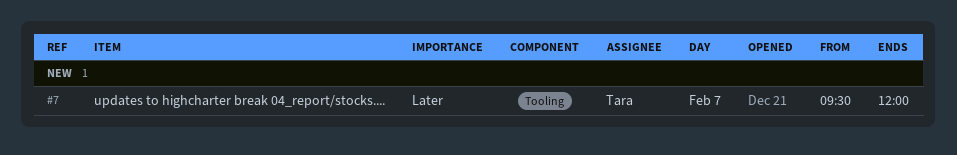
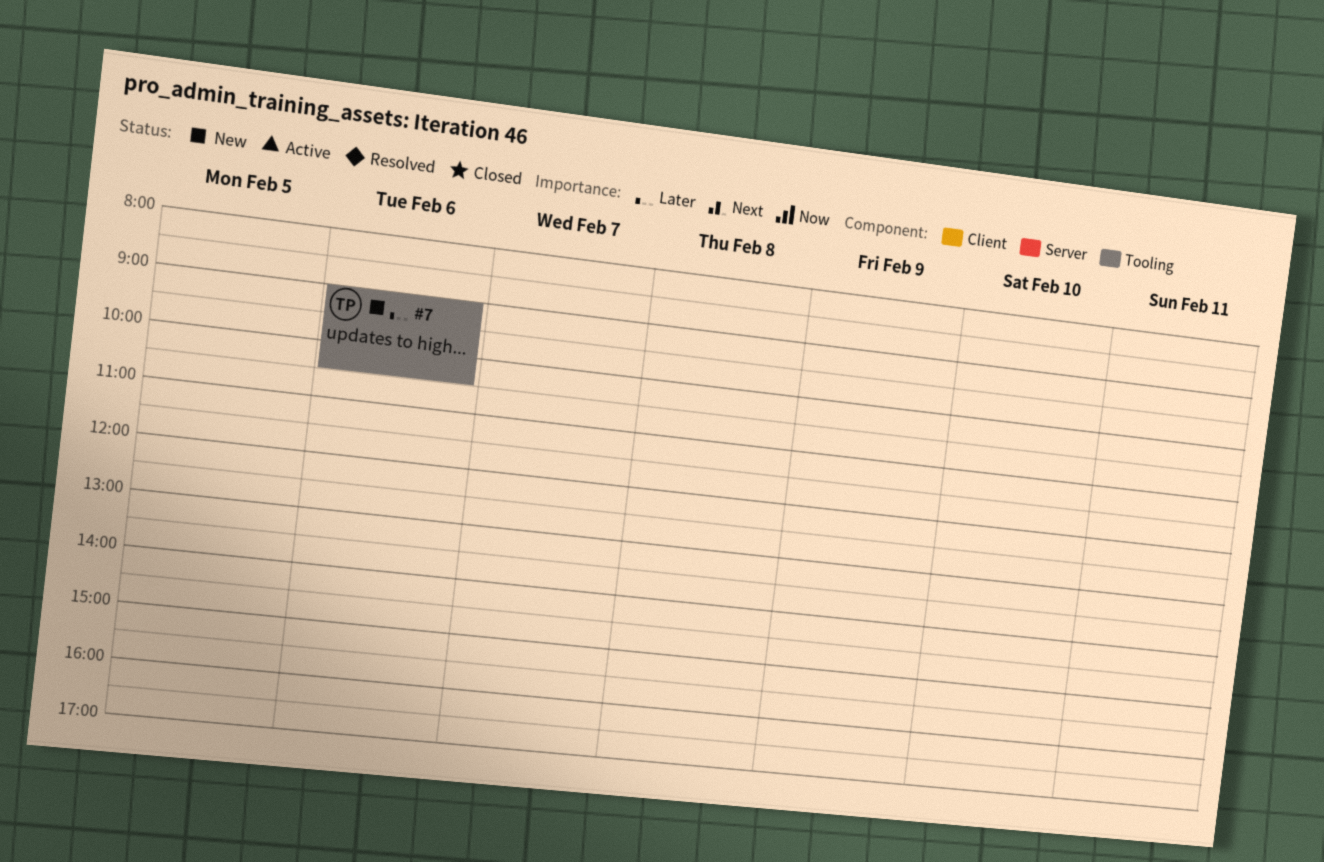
#7, day: Feb 7 -> Feb 6
#7, begins: 09:30 -> 09:00
#7, ends: 12:00 -> 10:30

